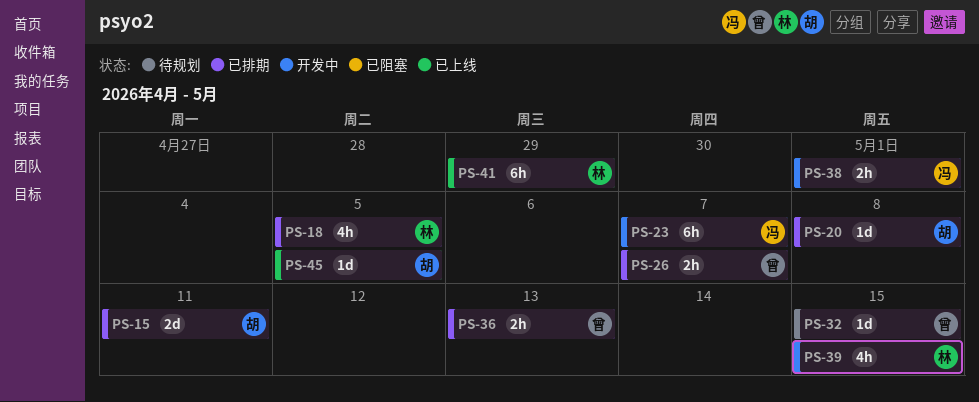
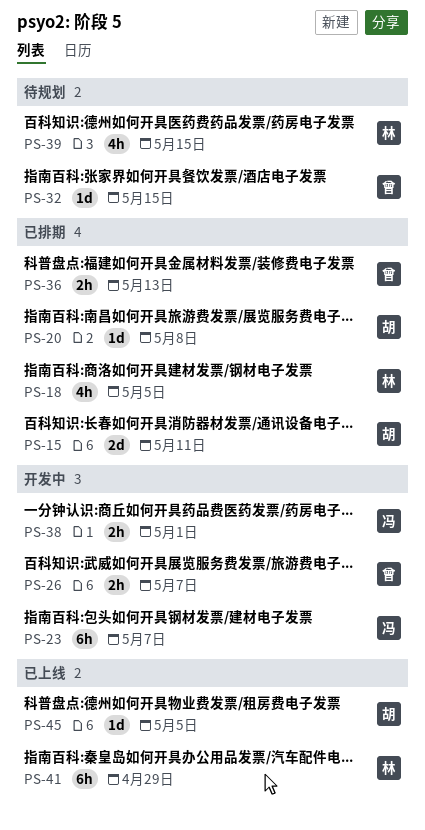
PS-26, status: 已排期 -> 开发中
PS-39, status: 开发中 -> 待规划

